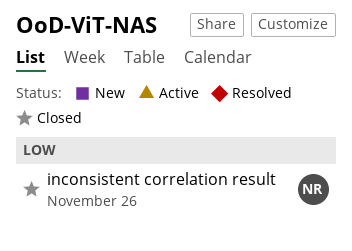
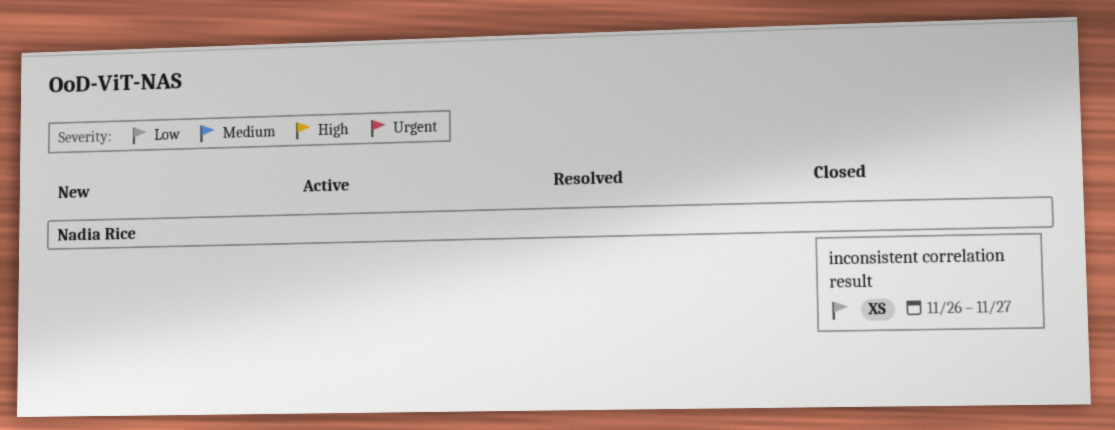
inconsistent correlation result, due: Nov 26 -> Nov 27

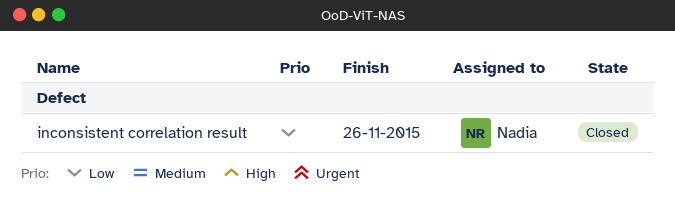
inconsistent correlation result, due: Nov 27 -> Nov 26

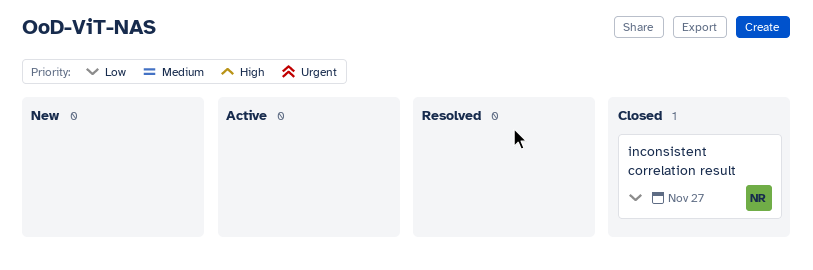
inconsistent correlation result, due: Nov 26 -> Nov 27

